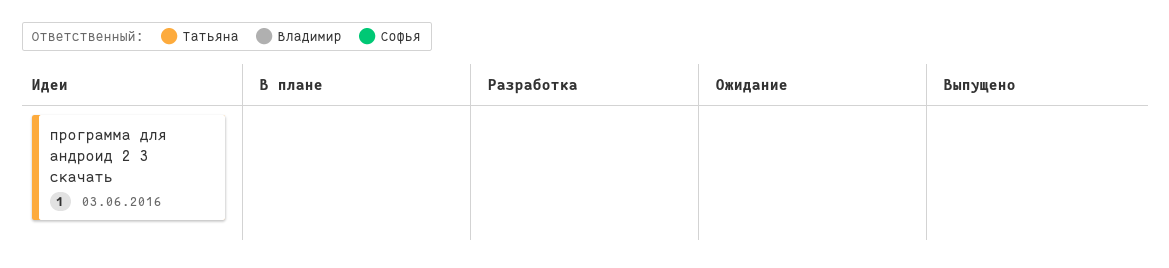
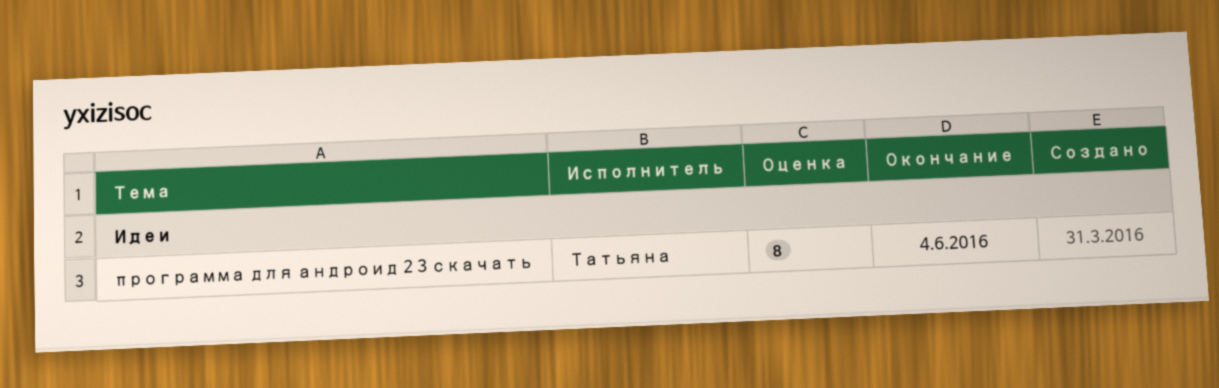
программа для андроид 2 3 скачать, estimate: 1 -> 8
программа для андроид 2 3 скачать, due: Jun 3 -> Jun 4

